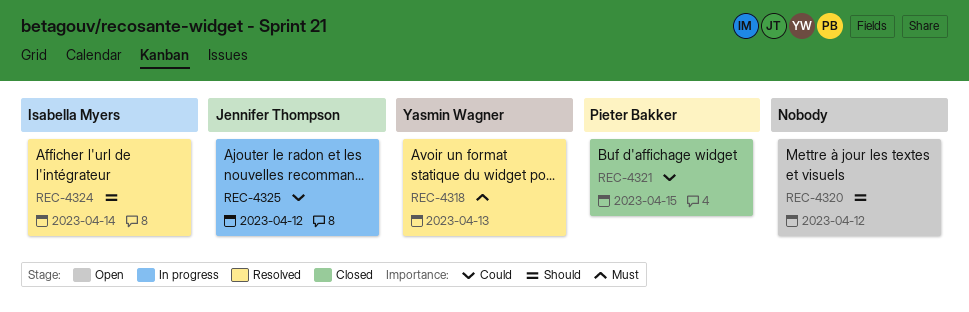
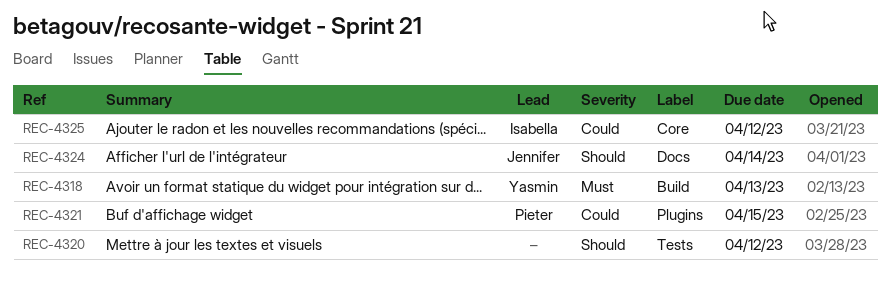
REC-4324, owner: Isabella Myers -> Jennifer Thompson
REC-4325, owner: Jennifer Thompson -> Isabella Myers

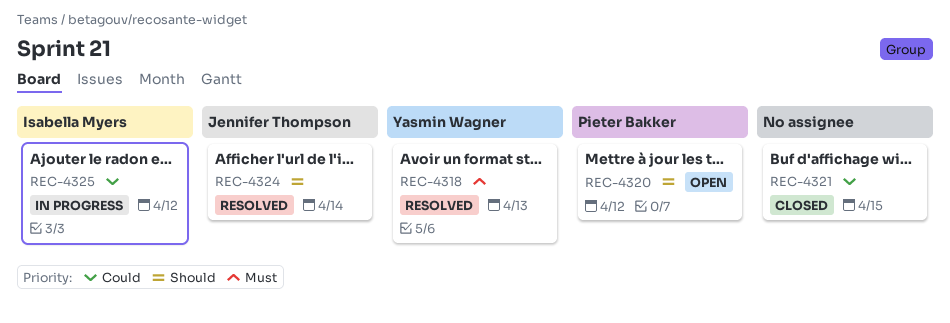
REC-4320, owner: none -> Pieter Bakker
REC-4321, owner: Pieter Bakker -> none

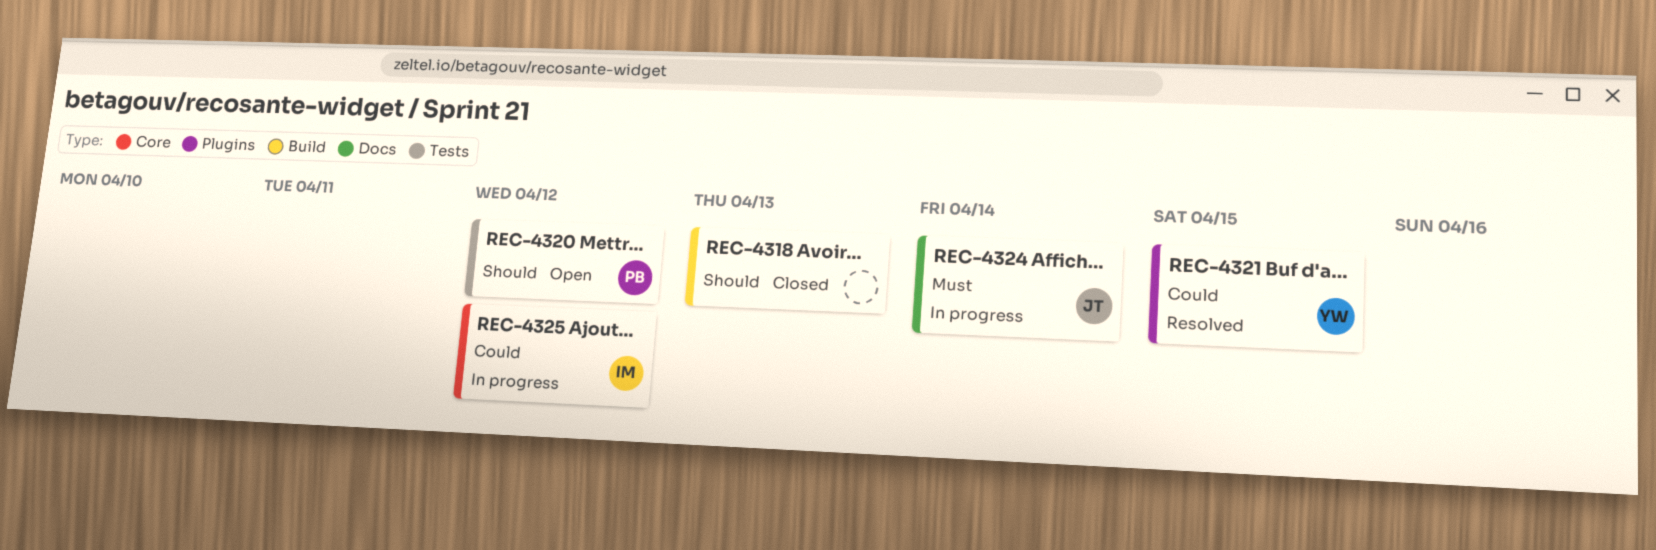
REC-4318, status: Resolved -> Closed
REC-4318, owner: Yasmin Wagner -> none
REC-4318, priority: Must -> Should
REC-4321, status: Closed -> Resolved
REC-4321, owner: none -> Yasmin Wagner
REC-4324, status: Resolved -> In progress
REC-4324, priority: Should -> Must

